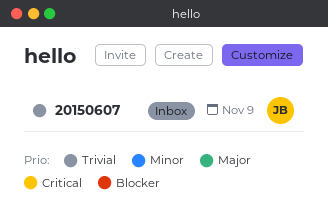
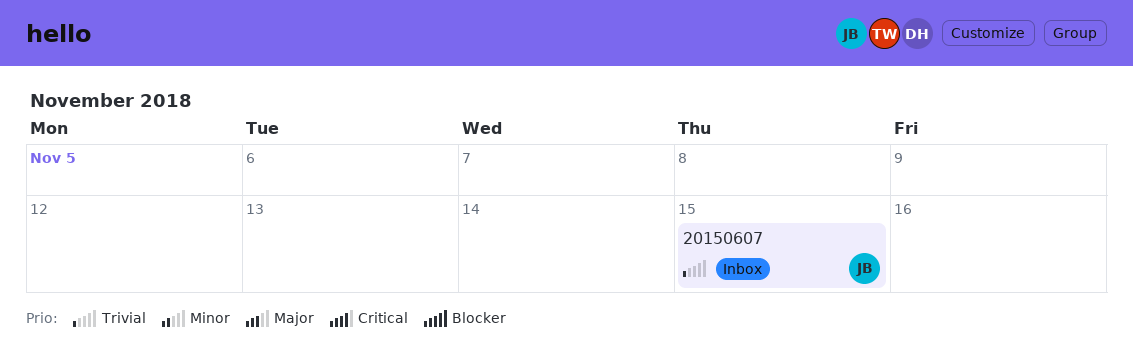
20150607, due: Nov 9 -> Nov 15

